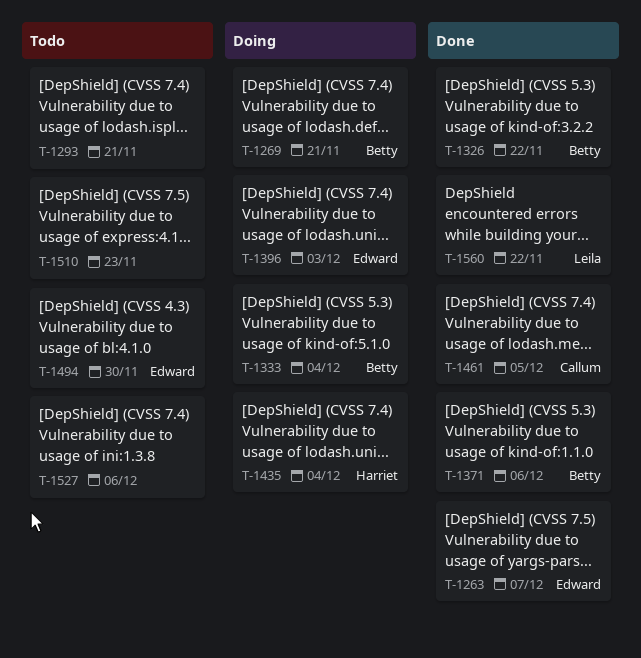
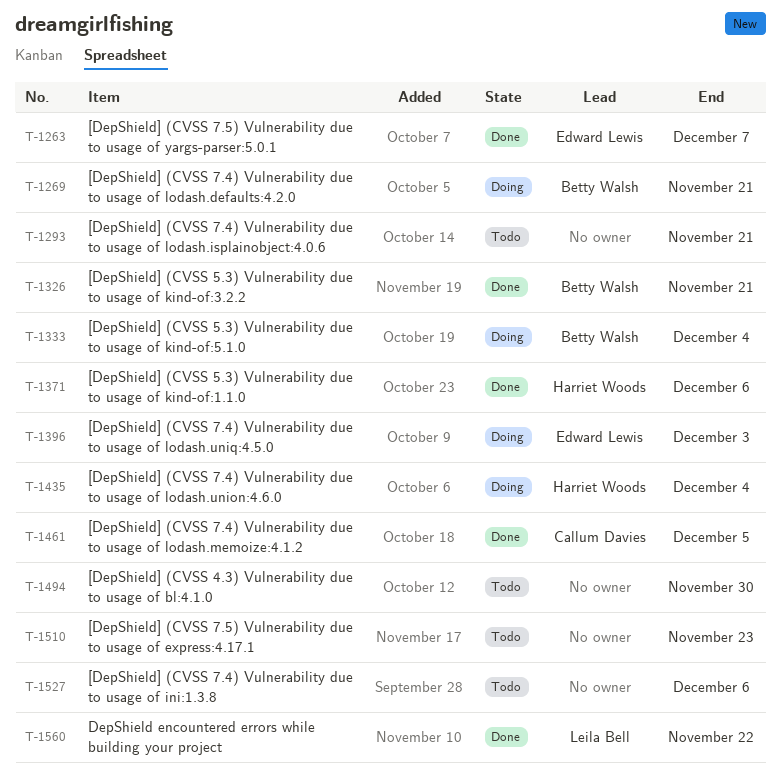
T-1326, due: Nov 22 -> Nov 21
T-1371, owner: Betty Walsh -> Harriet Woods
T-1494, owner: Edward Lewis -> none

